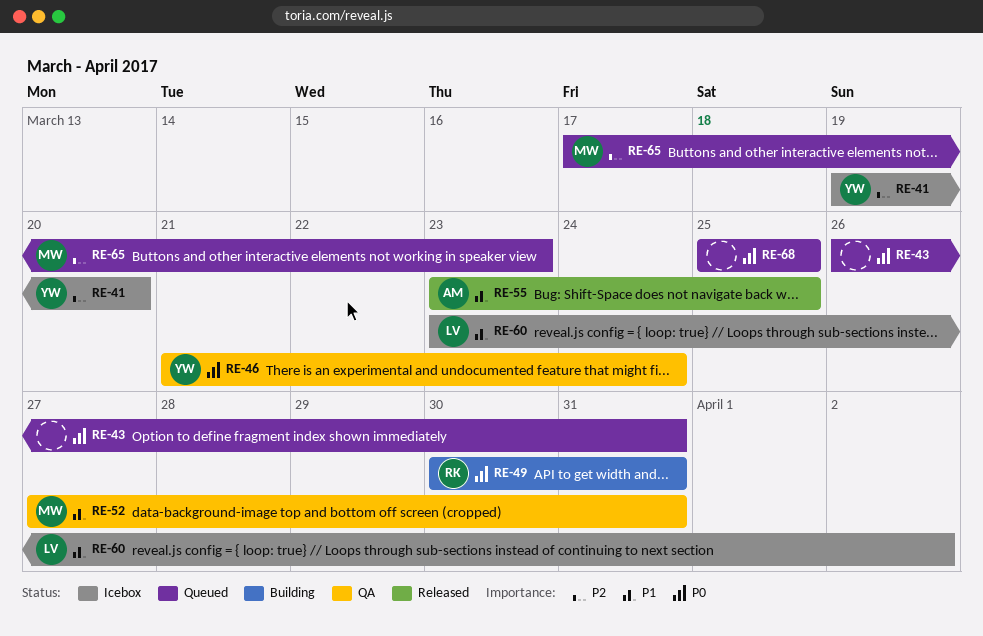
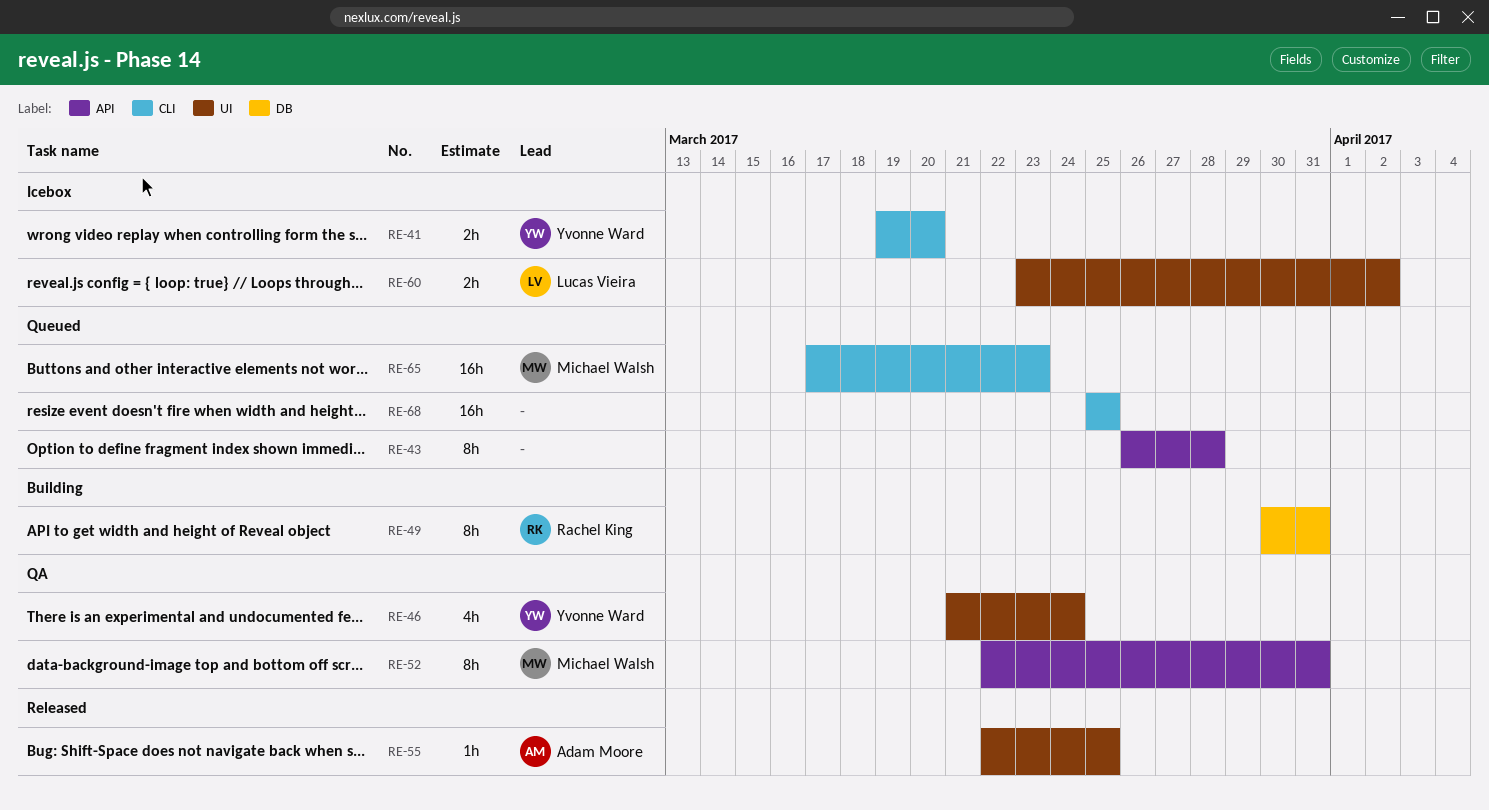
RE-43, due: Mar 31 -> Mar 28
RE-52, start: Mar 27 -> Mar 22
RE-55, start: Mar 23 -> Mar 22

